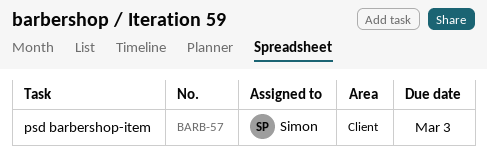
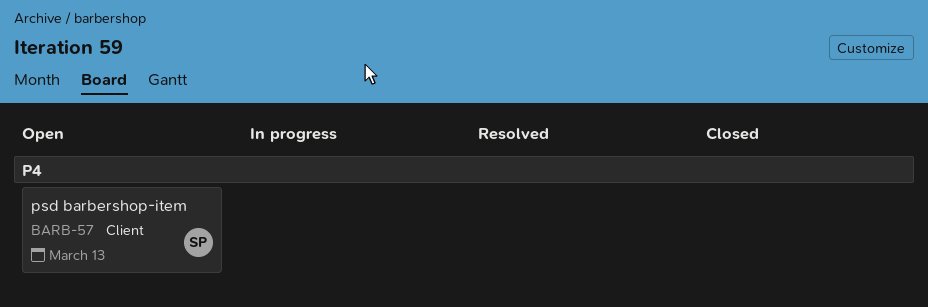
BARB-57, due: Mar 3 -> Mar 13

